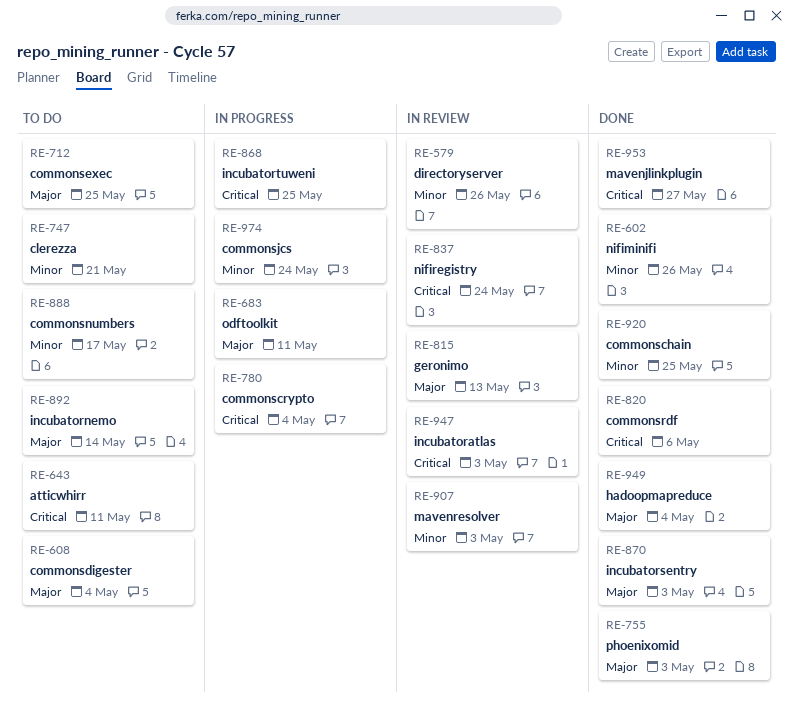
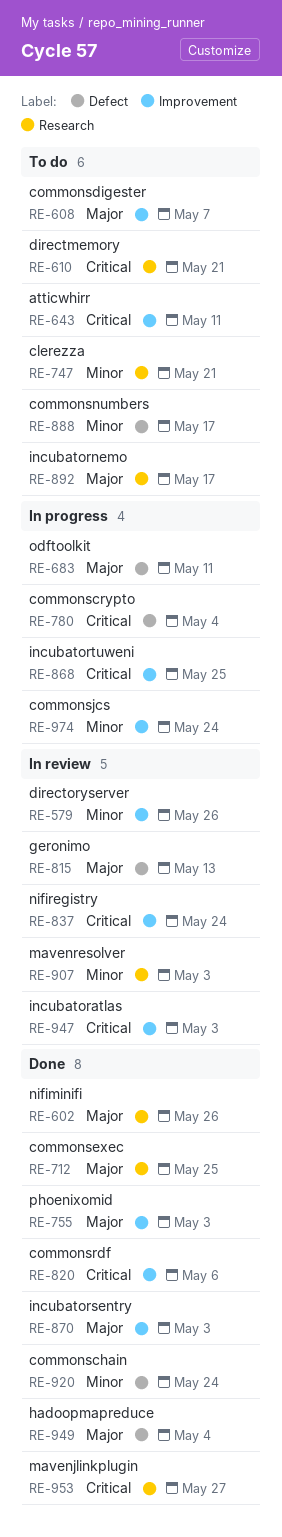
RE-602, priority: Minor -> Major
RE-608, due: May 4 -> May 7
RE-610: none -> present
RE-712, status: To do -> Done
RE-892, due: May 14 -> May 17
RE-920, due: May 25 -> May 24

